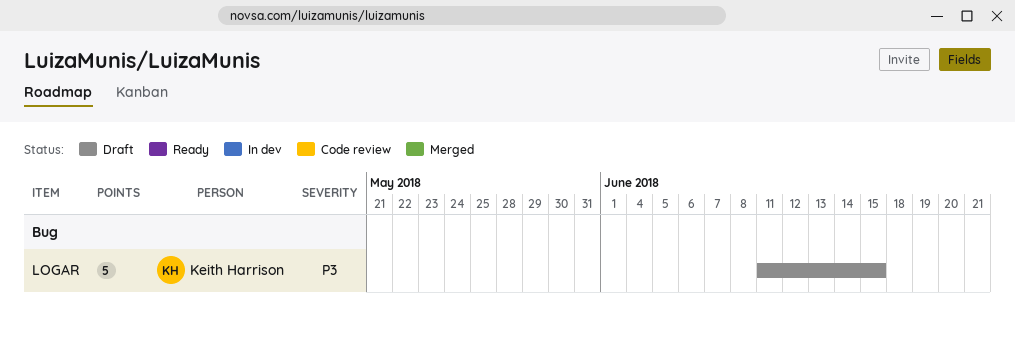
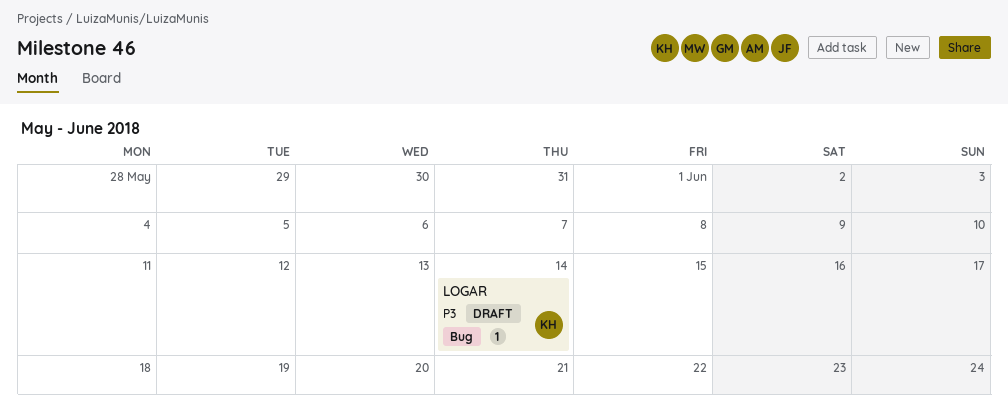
LOGAR, estimate: 5 -> 1
LOGAR, due: Jun 15 -> Jun 14

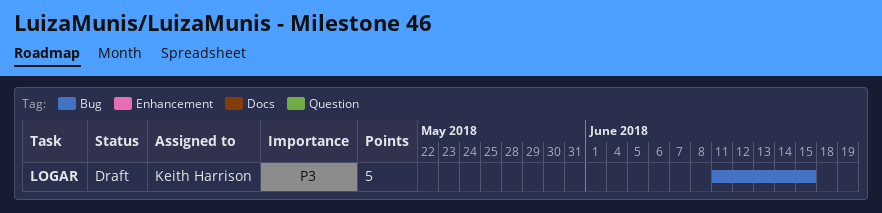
LOGAR, estimate: 1 -> 5
LOGAR, due: Jun 14 -> Jun 15

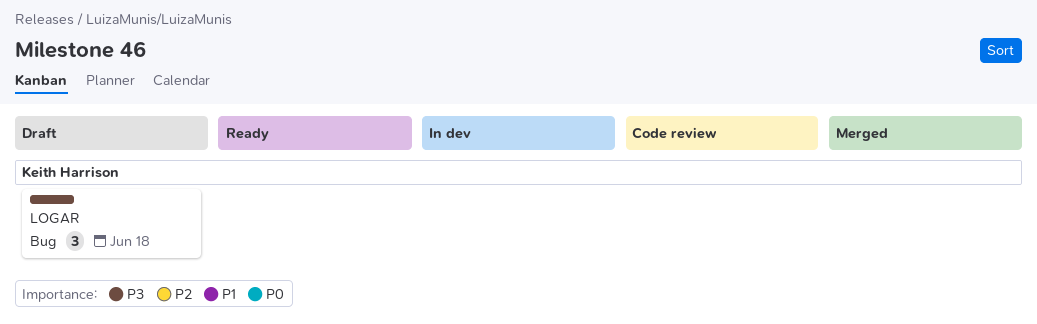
LOGAR, estimate: 5 -> 3
LOGAR, due: Jun 15 -> Jun 18

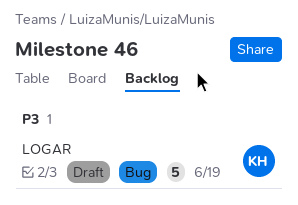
LOGAR, estimate: 3 -> 5
LOGAR, due: Jun 18 -> Jun 19

